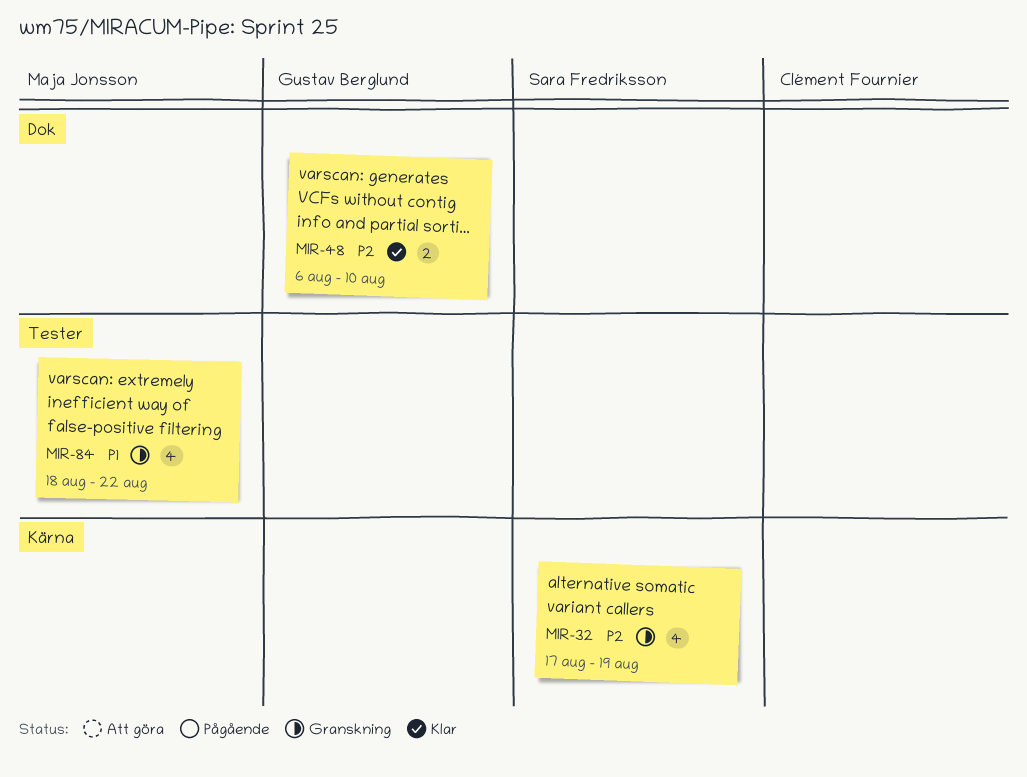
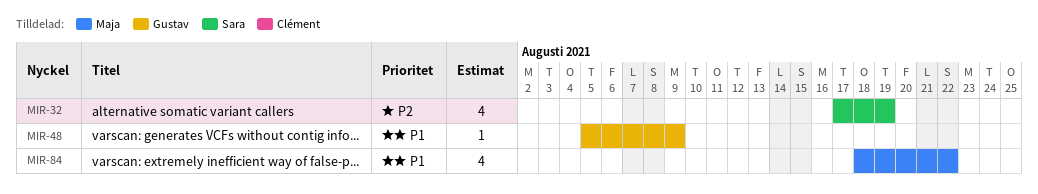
MIR-48, priority: P2 -> P1
MIR-48, estimate: 2 -> 1
MIR-48, start: Aug 6 -> Aug 5
MIR-48, due: Aug 10 -> Aug 9

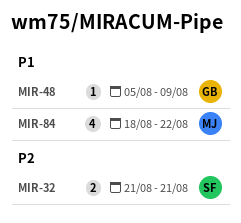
MIR-32, estimate: 4 -> 2
MIR-32, start: Aug 17 -> Aug 21
MIR-32, due: Aug 19 -> Aug 21

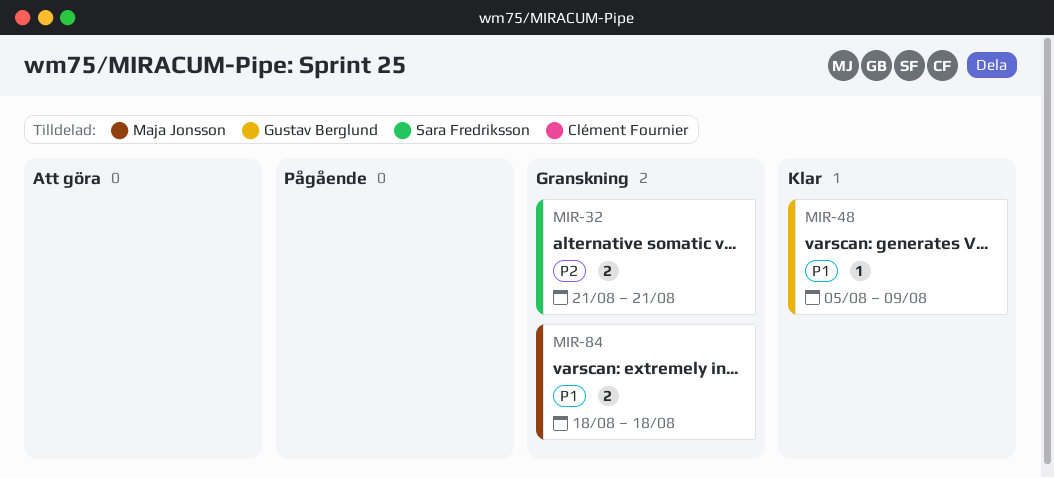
MIR-84, estimate: 4 -> 2
MIR-84, due: Aug 22 -> Aug 18

